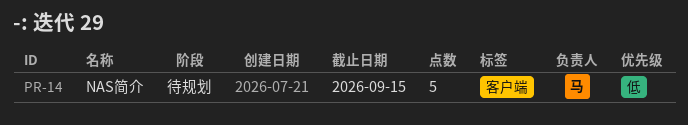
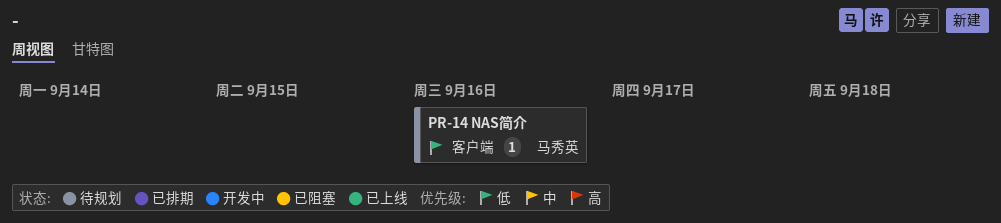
PR-14, estimate: 5 -> 1
PR-14, due: Sep 15 -> Sep 16

